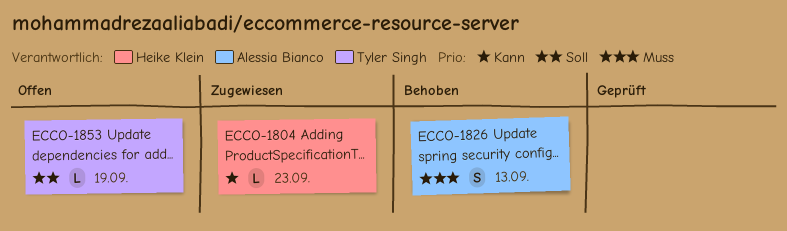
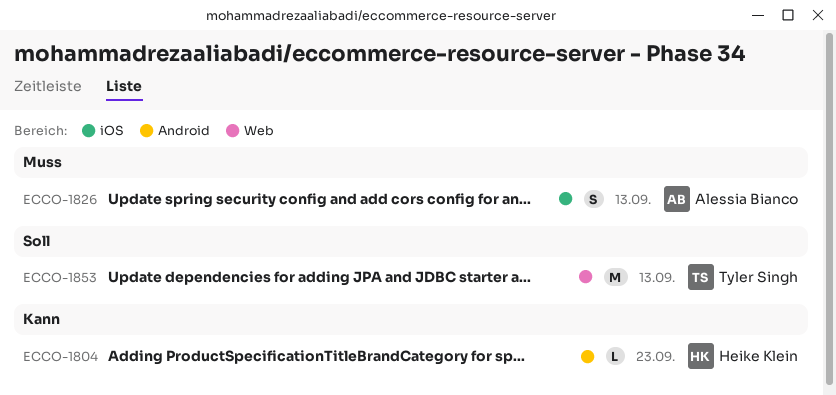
ECCO-1853, estimate: L -> M
ECCO-1853, due: Sep 19 -> Sep 13

